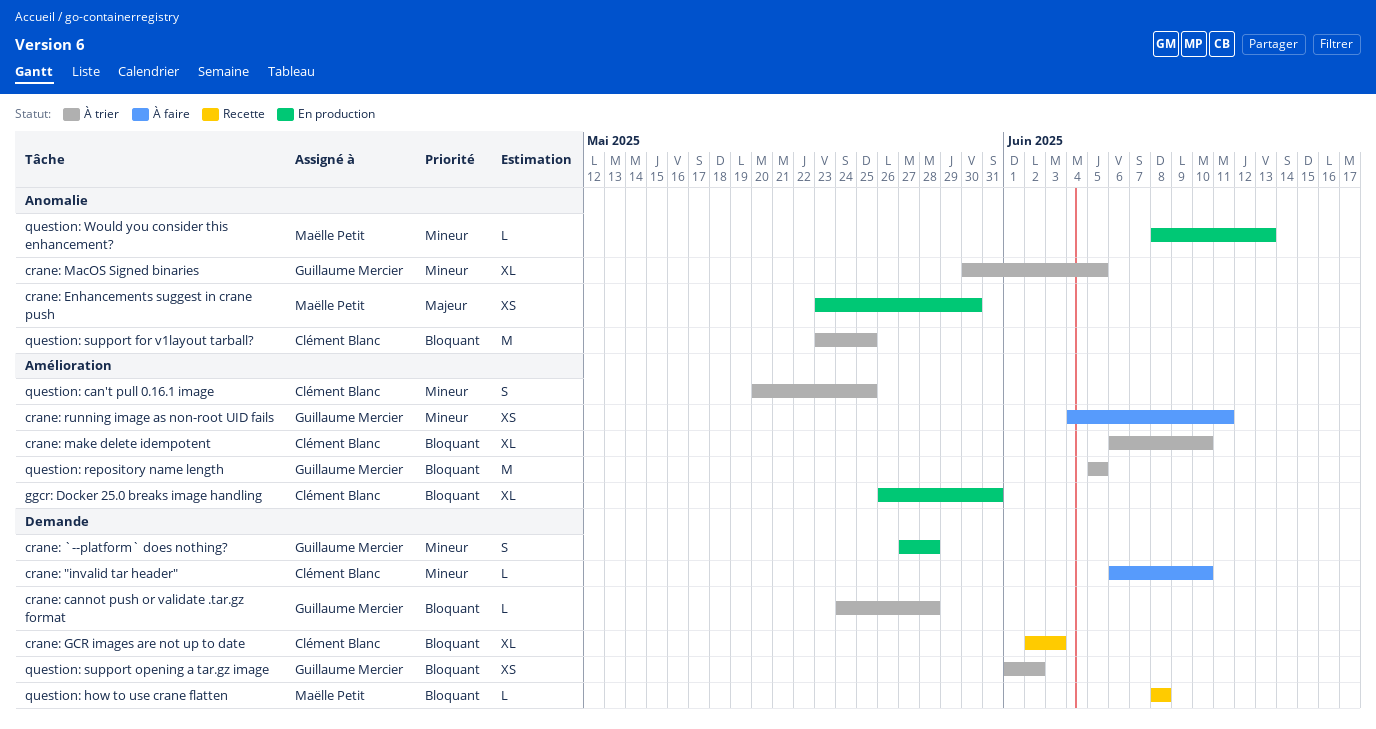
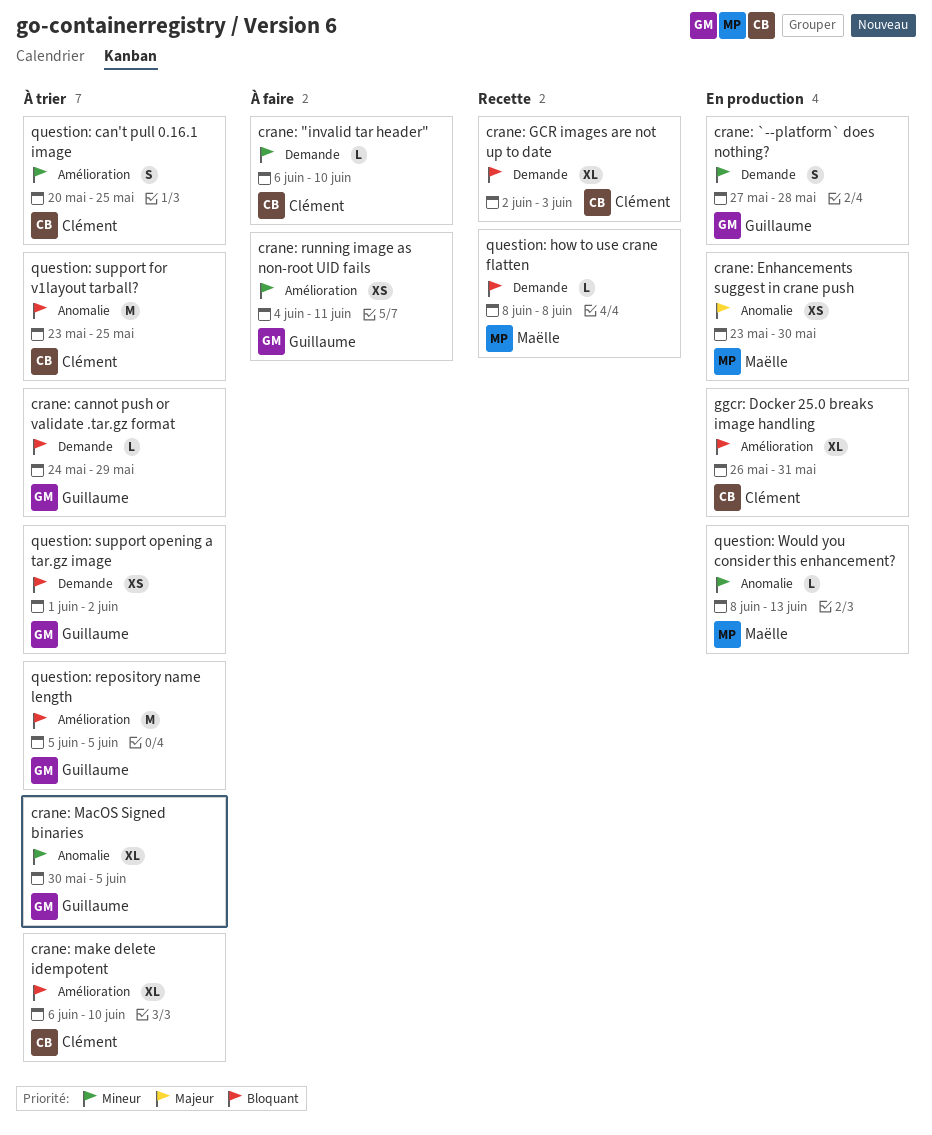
crane: cannot push or validate .tar.gz format, due: May 28 -> May 29

